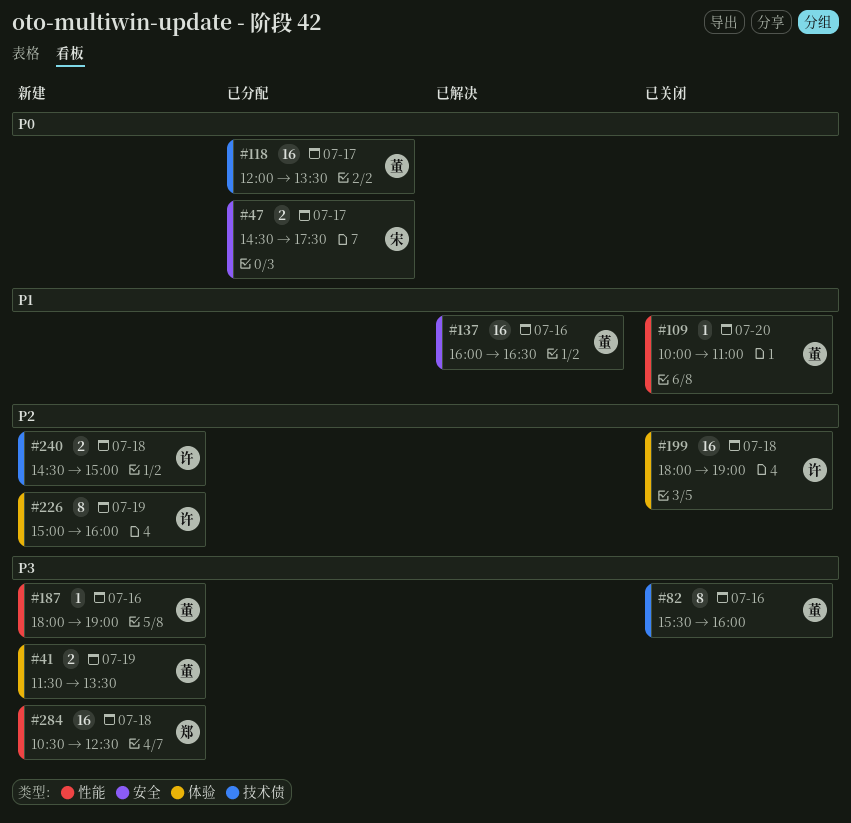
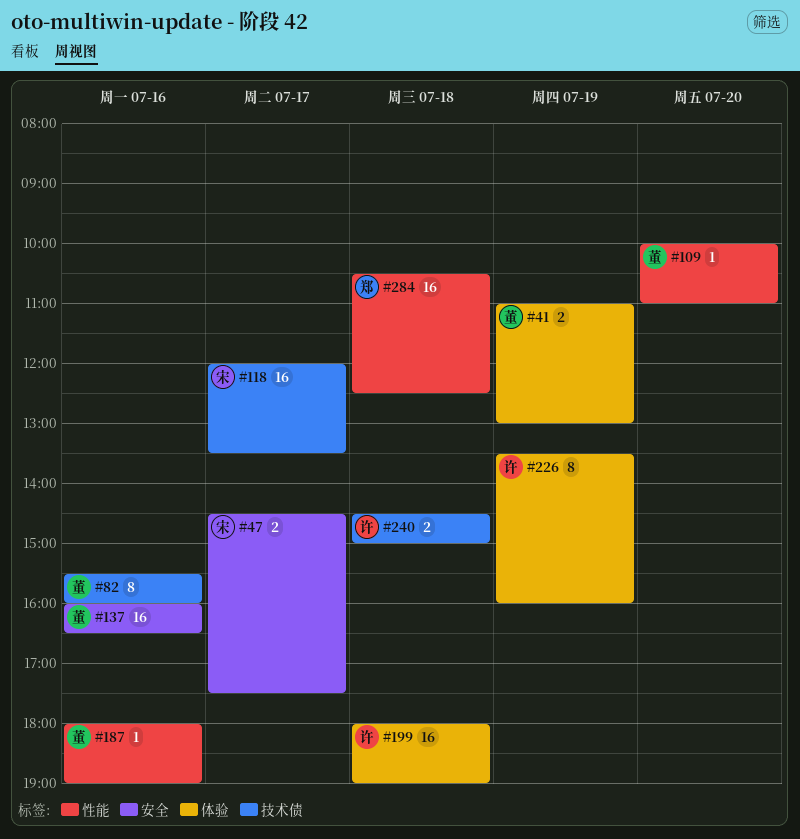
#41, begins: 11:30 -> 11:00
#41, ends: 13:30 -> 13:00
#118, owner: 董 -> 宋
#226, begins: 15:00 -> 13:30

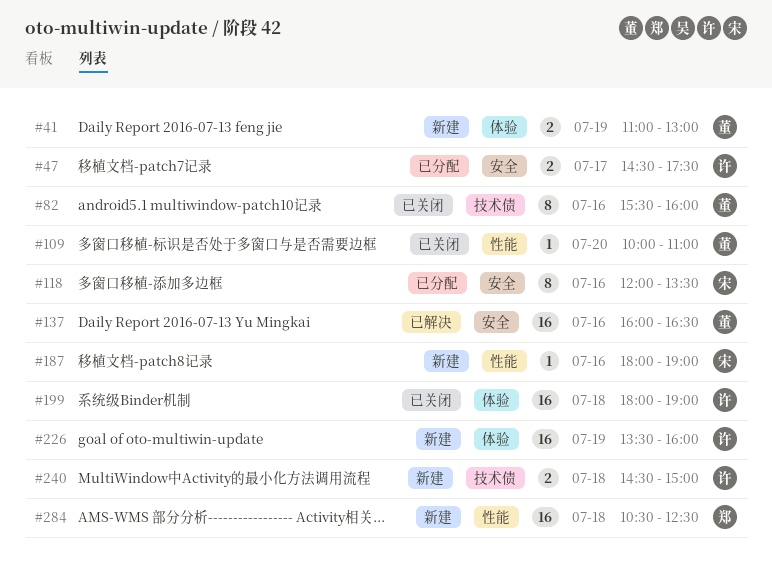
#47, owner: 宋 -> 许
#118, label: 技术债 -> 安全
#118, estimate: 16 -> 8
#118, day: Jul 17 -> Jul 16
#187, owner: 董 -> 宋
#226, estimate: 8 -> 16

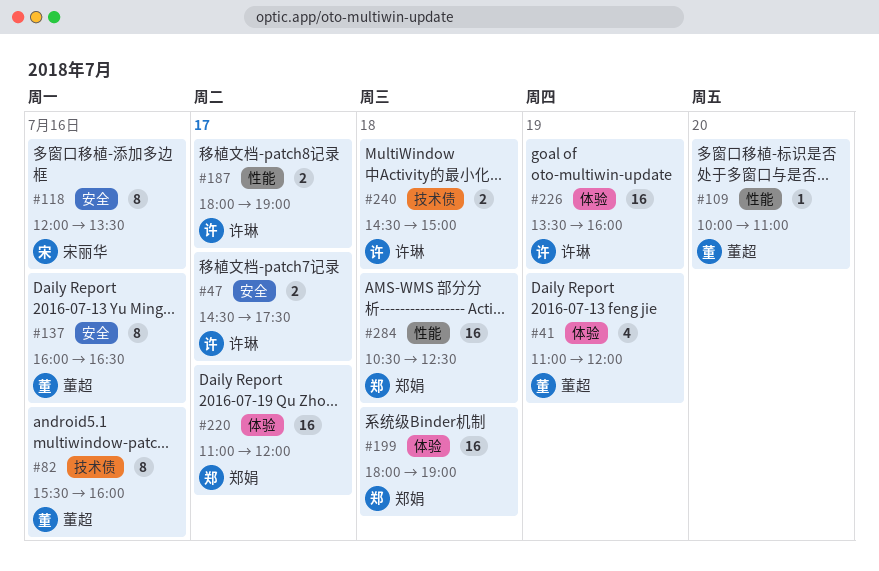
#41, estimate: 2 -> 4
#41, ends: 13:00 -> 12:00
#137, estimate: 16 -> 8
#187, owner: 宋丽华 -> 许琳
#187, estimate: 1 -> 2
#187, day: Jul 16 -> Jul 17
#199, owner: 许琳 -> 郑娟
#220: none -> present

